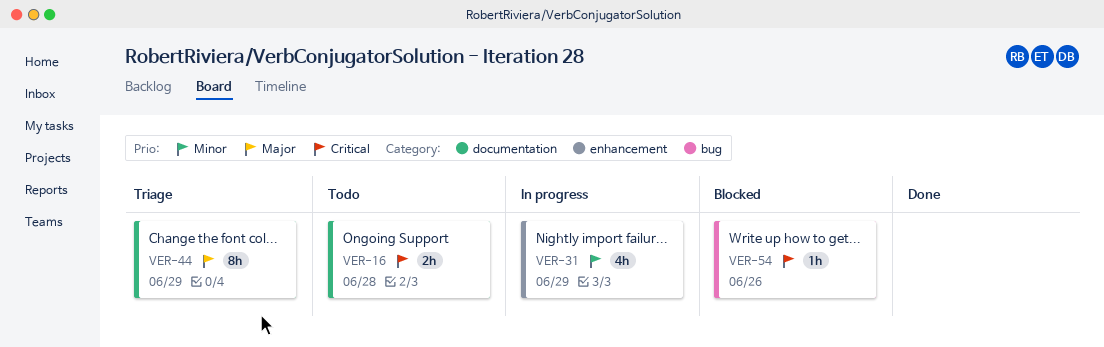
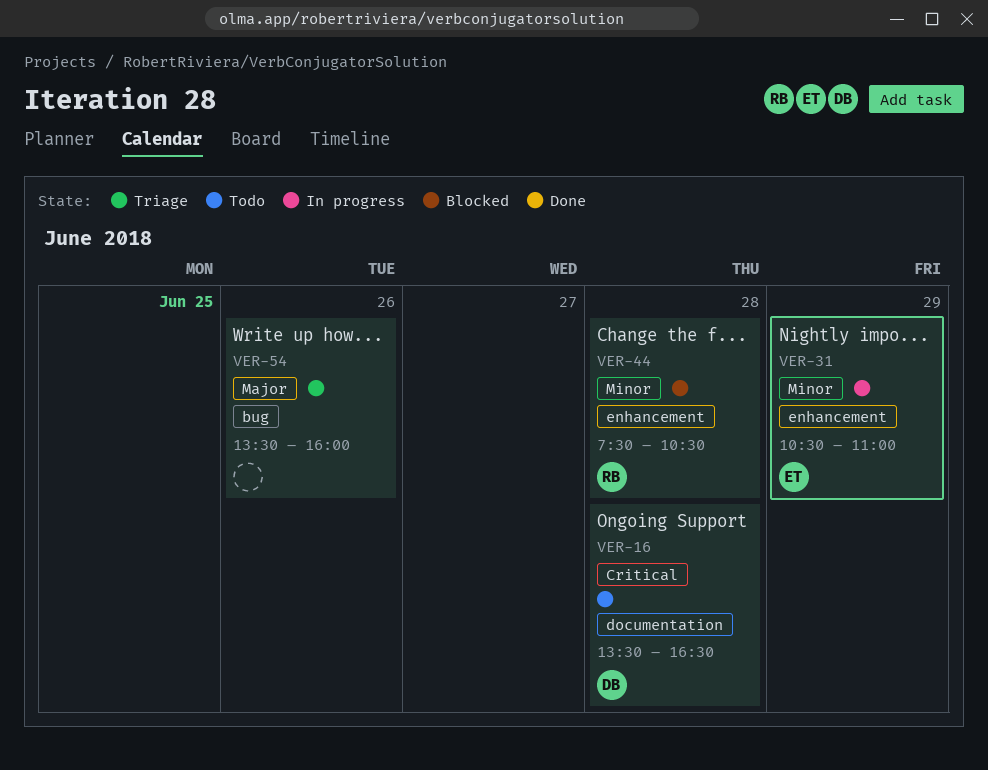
VER-44, status: Triage -> Blocked
VER-44, priority: Major -> Minor
VER-44, label: documentation -> enhancement
VER-44, day: Jun 29 -> Jun 28
VER-54, status: Blocked -> Triage
VER-54, priority: Critical -> Major

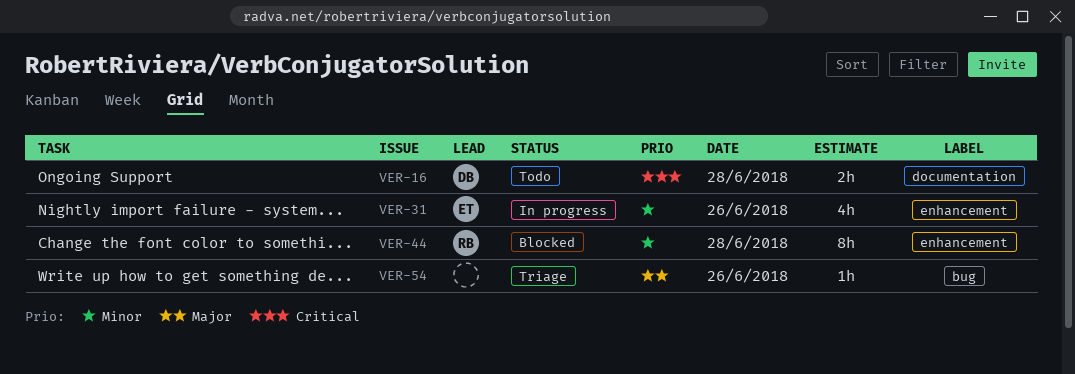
VER-31, day: Jun 29 -> Jun 26

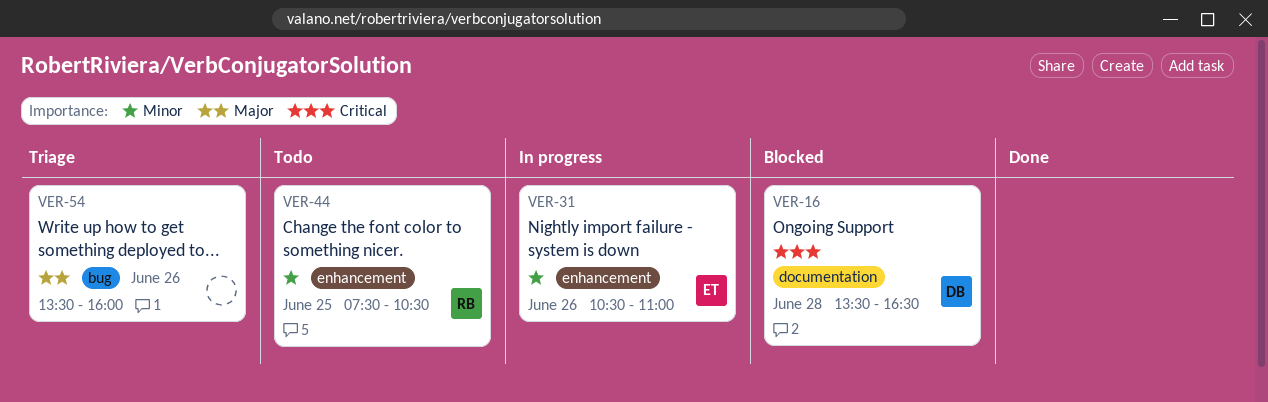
VER-16, status: Todo -> Blocked
VER-44, status: Blocked -> Todo
VER-44, day: Jun 28 -> Jun 25

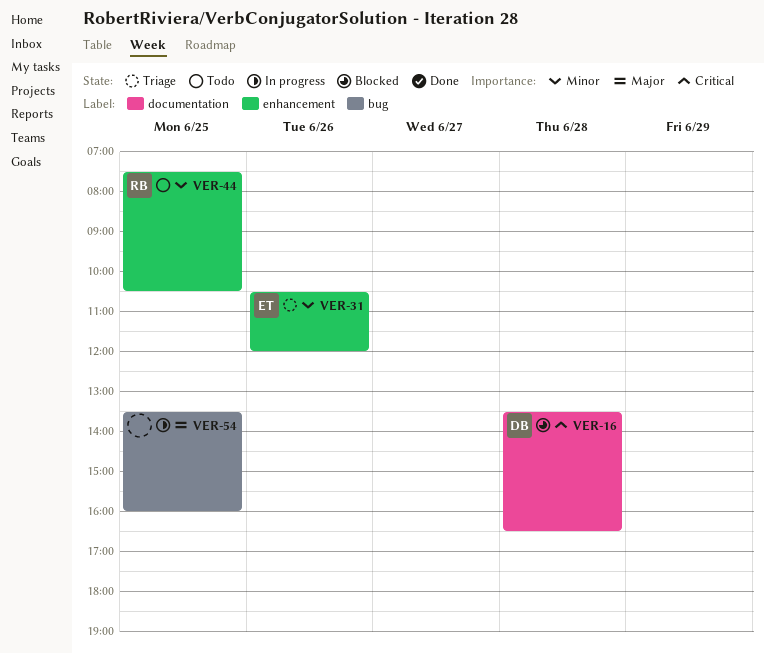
VER-31, status: In progress -> Triage
VER-31, ends: 11:00 -> 12:00
VER-54, status: Triage -> In progress
VER-54, day: Jun 26 -> Jun 25

